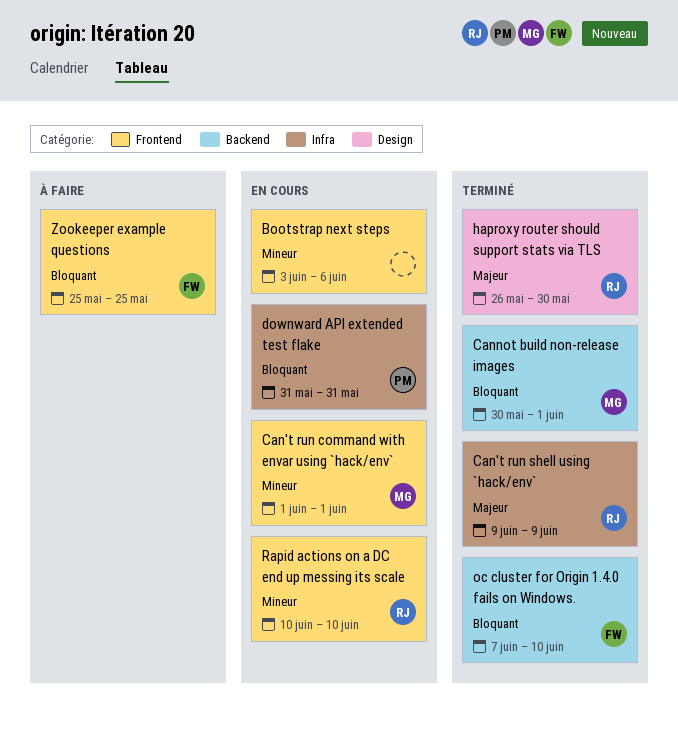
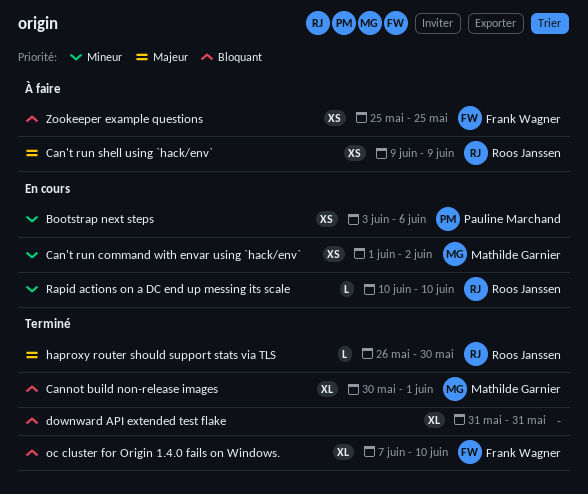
Bootstrap next steps, owner: none -> Pauline Marchand
Can't run command with envar using `hack/env`, due: Jun 1 -> Jun 2
Can't run shell using `hack/env`, status: Terminé -> À faire
downward API extended test flake, status: En cours -> Terminé
downward API extended test flake, owner: Pauline Marchand -> none

